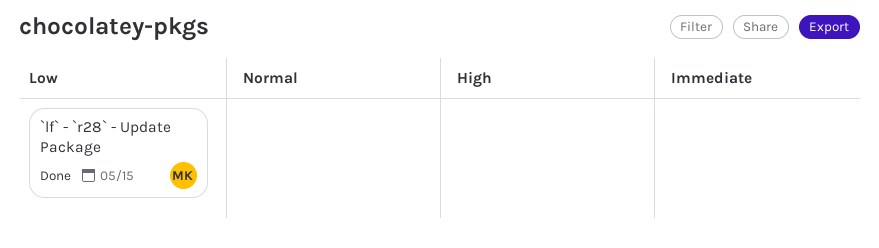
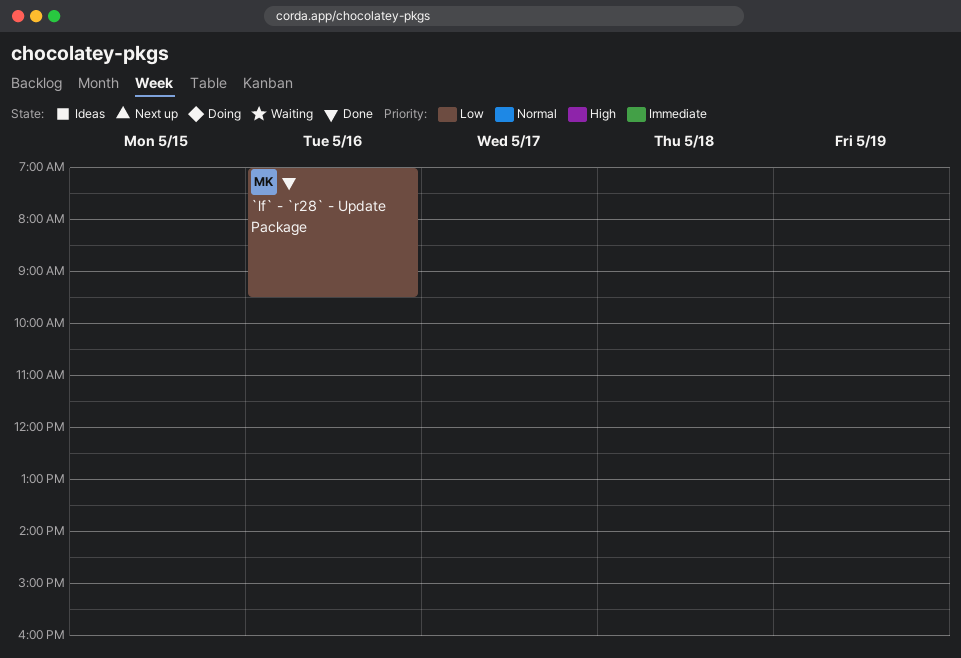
`lf` - `r28` - Update Package, day: May 15 -> May 16

